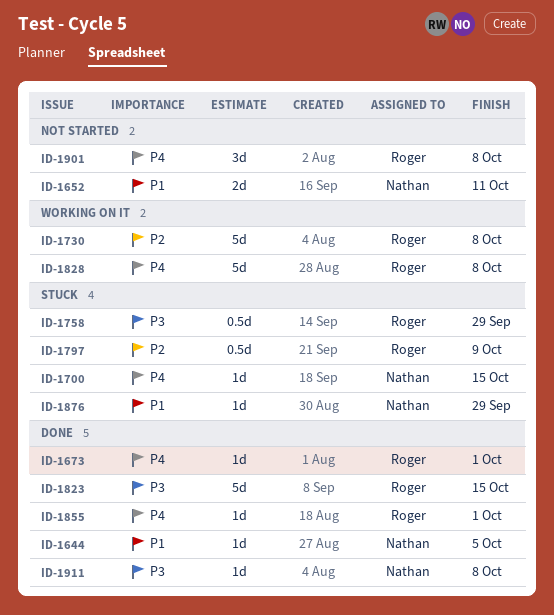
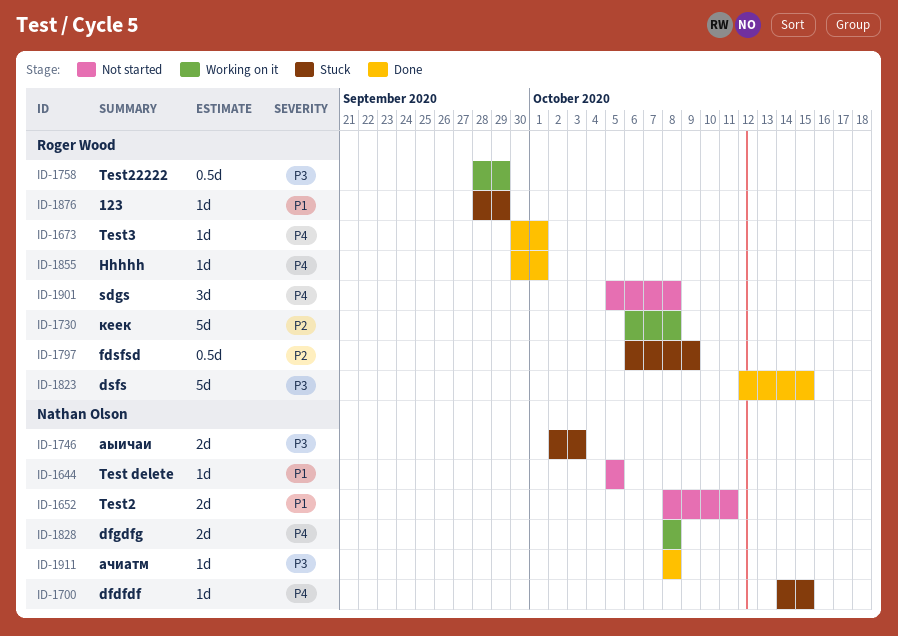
ID-1644, status: Done -> Not started
ID-1746: none -> present
ID-1758, status: Stuck -> Working on it
ID-1828, owner: Roger Wood -> Nathan Olson
ID-1828, estimate: 5d -> 2d
ID-1876, owner: Nathan Olson -> Roger Wood

